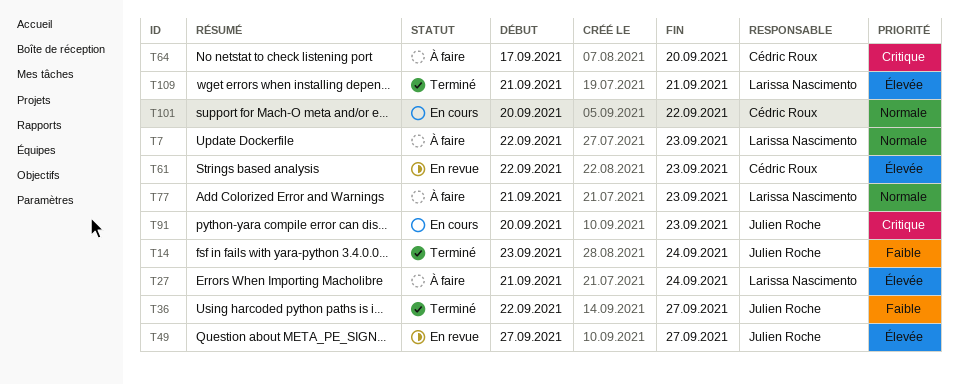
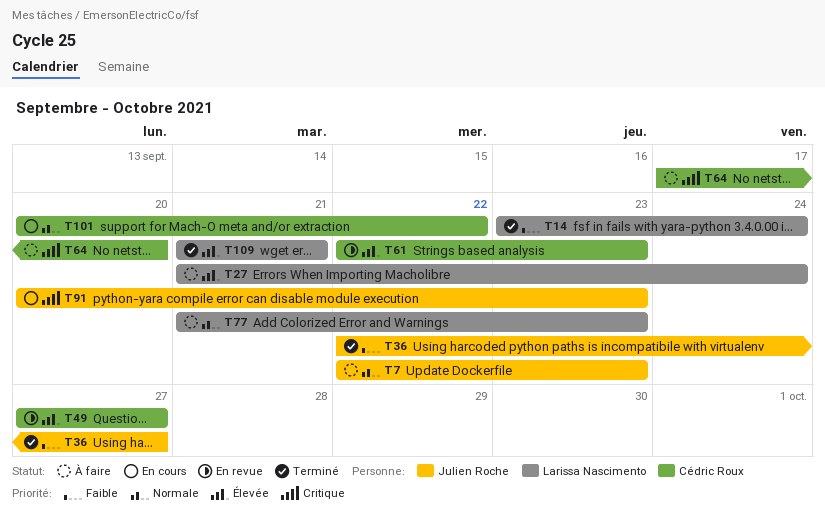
T7, owner: Larissa Nascimento -> Julien Roche
T14, owner: Julien Roche -> Larissa Nascimento
T49, owner: Julien Roche -> Cédric Roux

